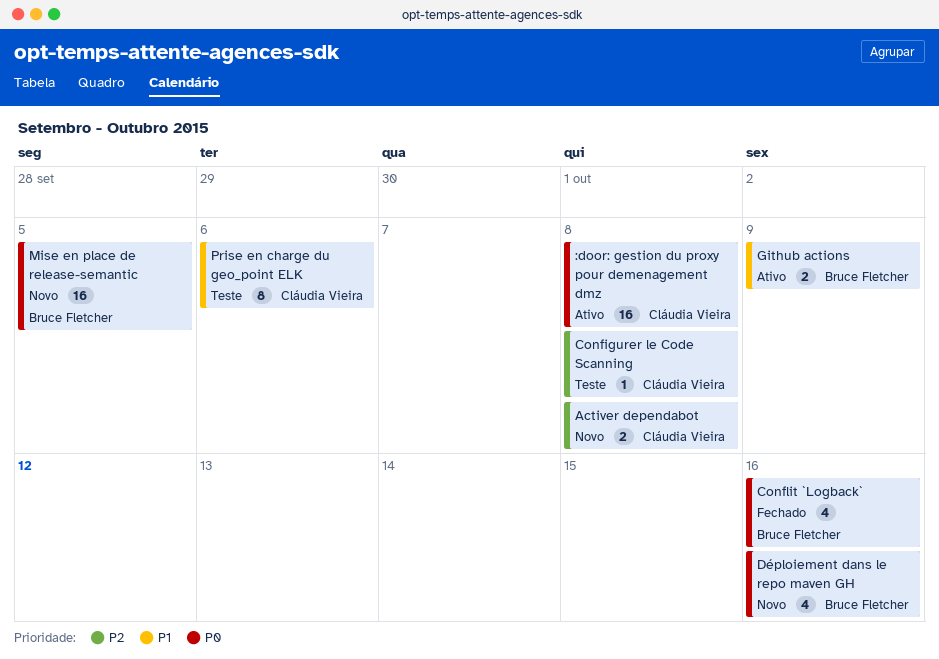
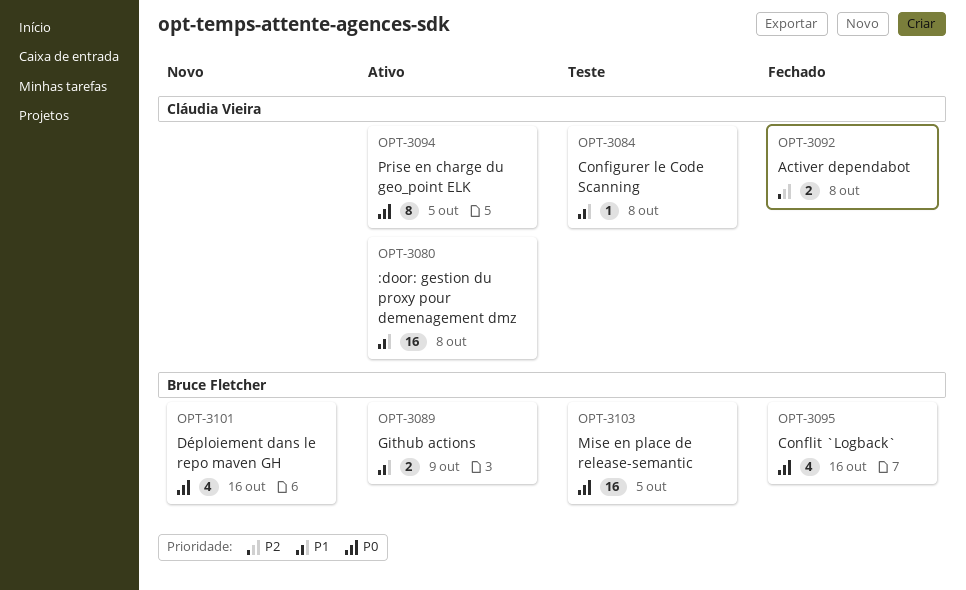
:door: gestion du proxy pour demenagement dmz, priority: P0 -> P1
Activer dependabot, status: Novo -> Fechado
Configurer le Code Scanning, priority: P2 -> P1
Mise en place de release-semantic, status: Novo -> Teste
Prise en charge du geo_point ELK, status: Teste -> Ativo
Prise en charge du geo_point ELK, priority: P1 -> P0
Prise en charge du geo_point ELK, due: Oct 6 -> Oct 5

